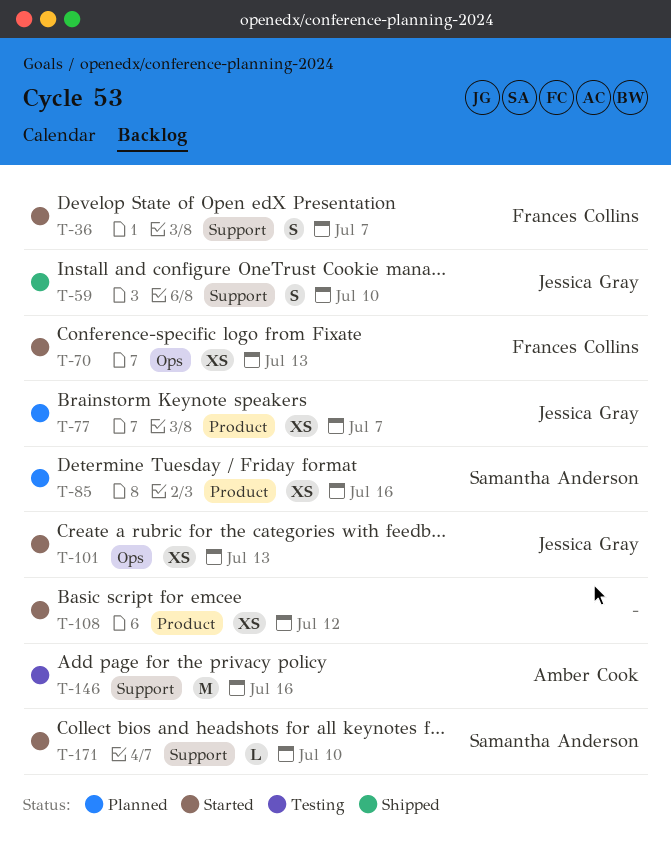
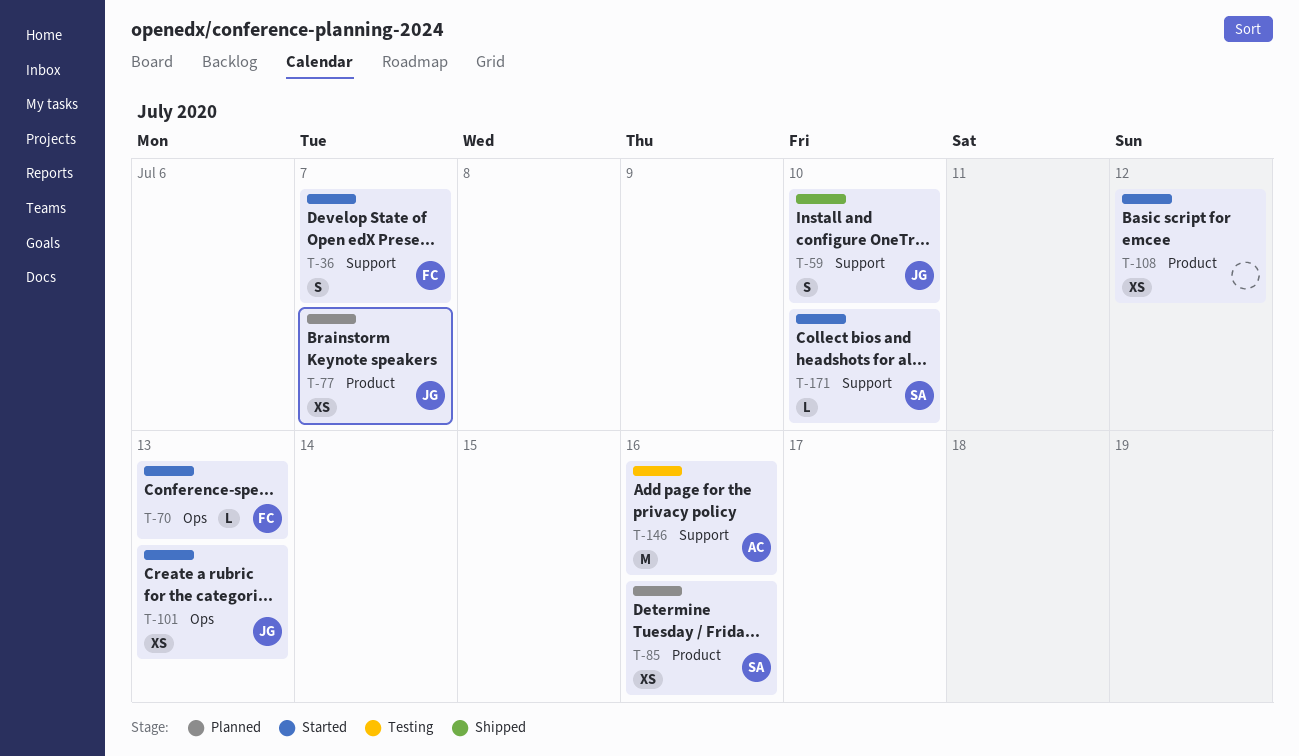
T-70, estimate: XS -> L

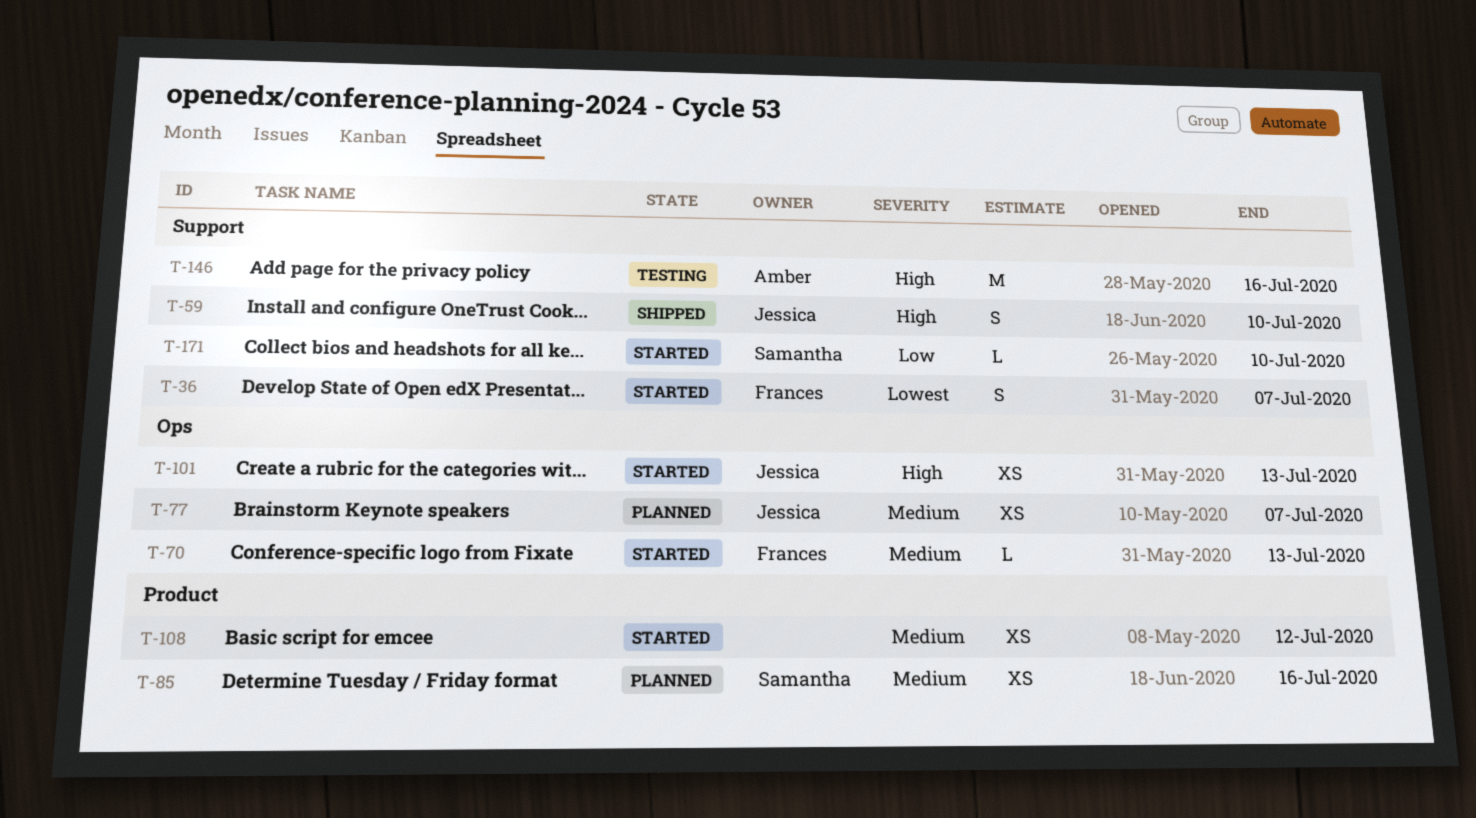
T-77, label: Product -> Ops

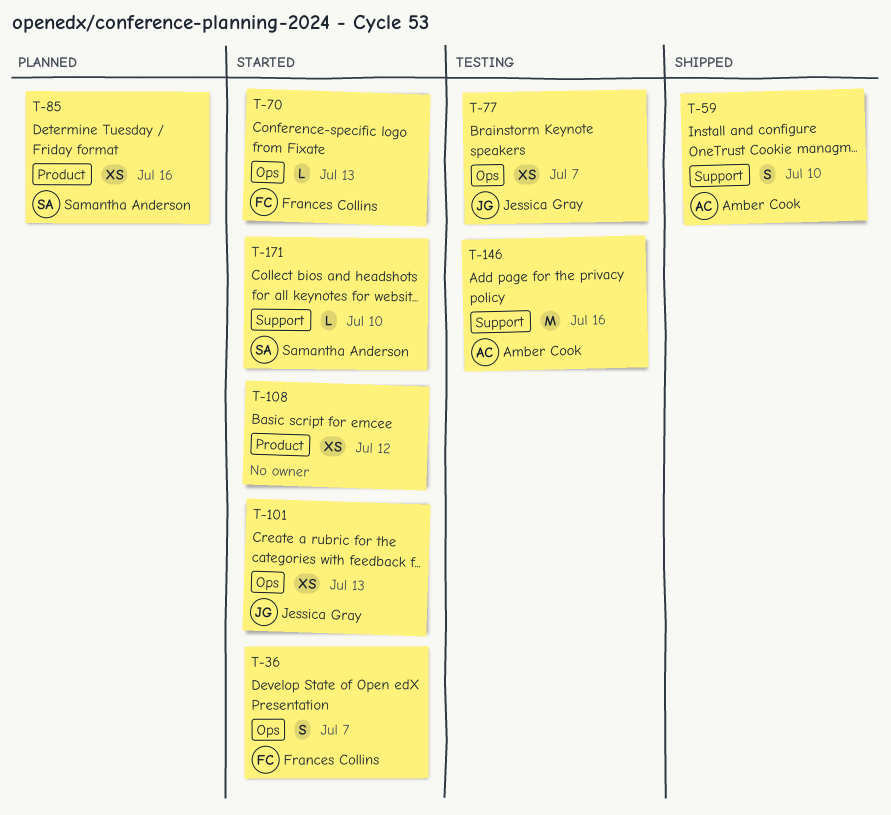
T-36, label: Support -> Ops
T-59, owner: Jessica Gray -> Amber Cook
T-77, status: Planned -> Testing

